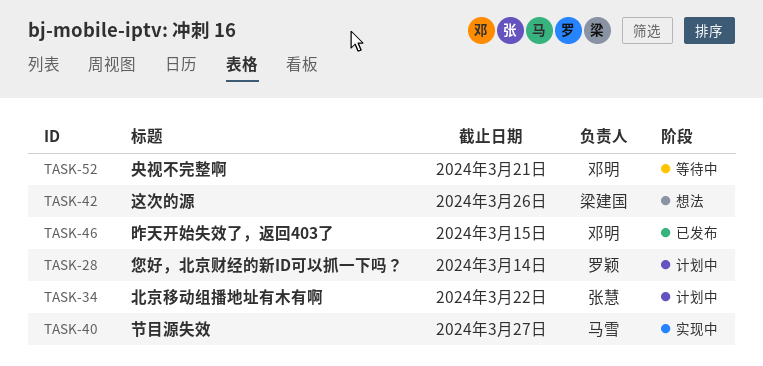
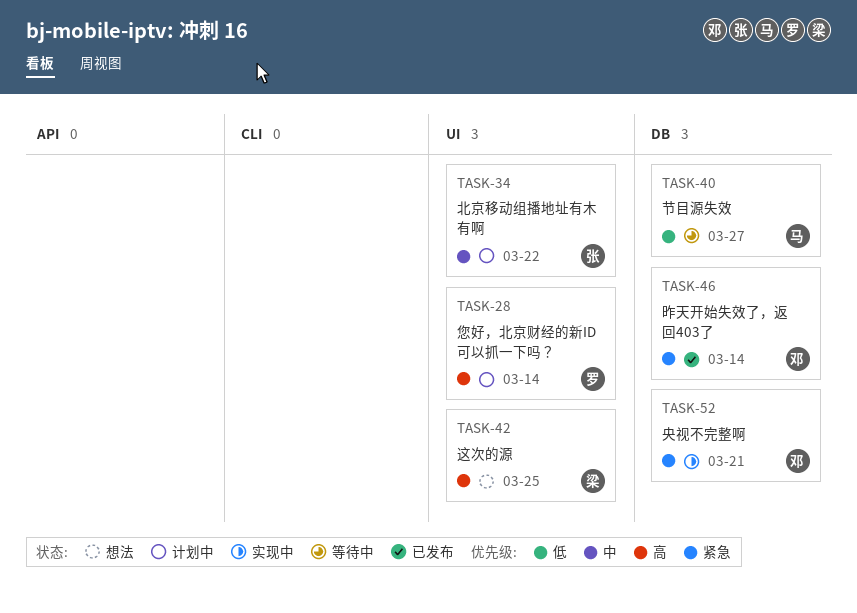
TASK-40, status: 实现中 -> 等待中
TASK-42, due: Mar 26 -> Mar 25
TASK-46, due: Mar 15 -> Mar 14
TASK-52, status: 等待中 -> 实现中

